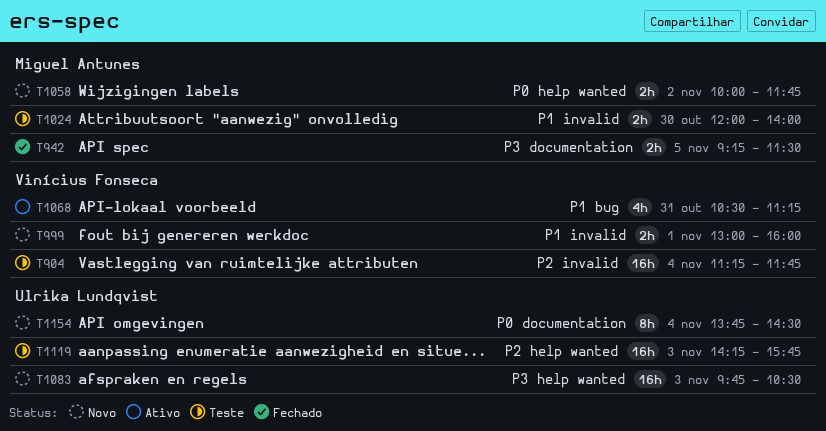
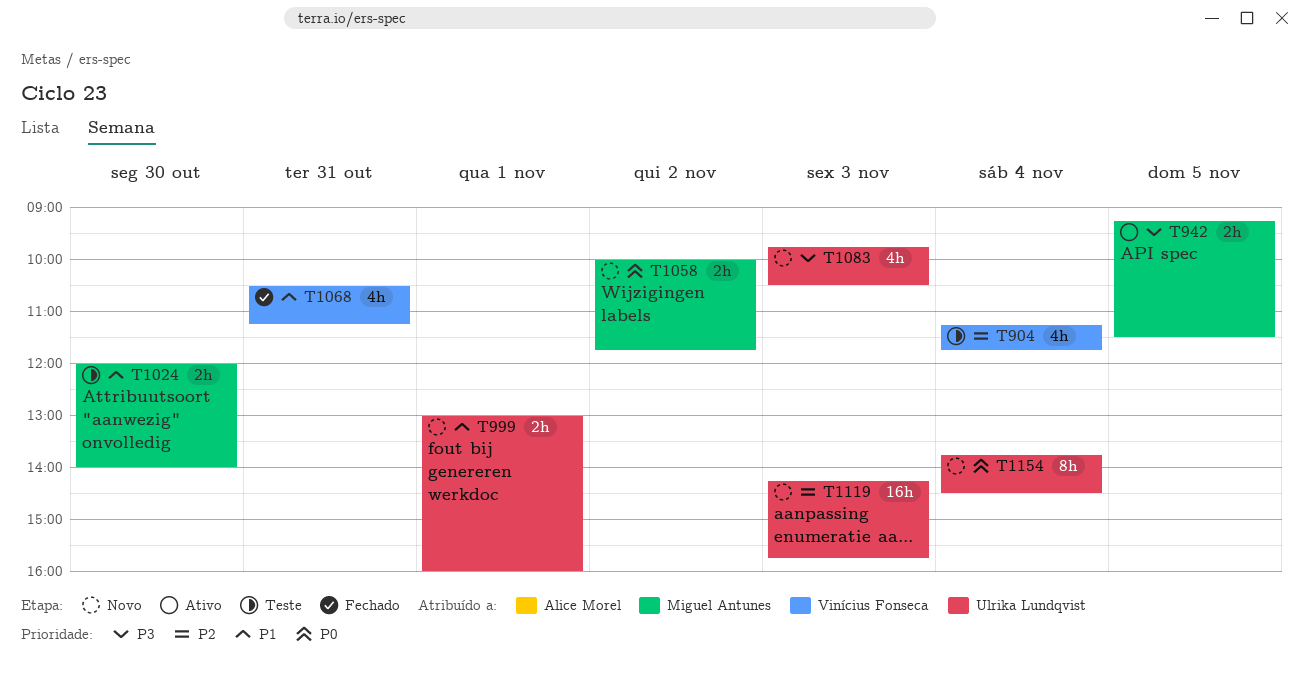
T904, estimate: 16h -> 4h
T942, status: Fechado -> Ativo
T999, owner: Vinícius Fonseca -> Ulrika Lundqvist
T1068, status: Ativo -> Fechado
T1083, estimate: 16h -> 4h
T1119, status: Teste -> Novo

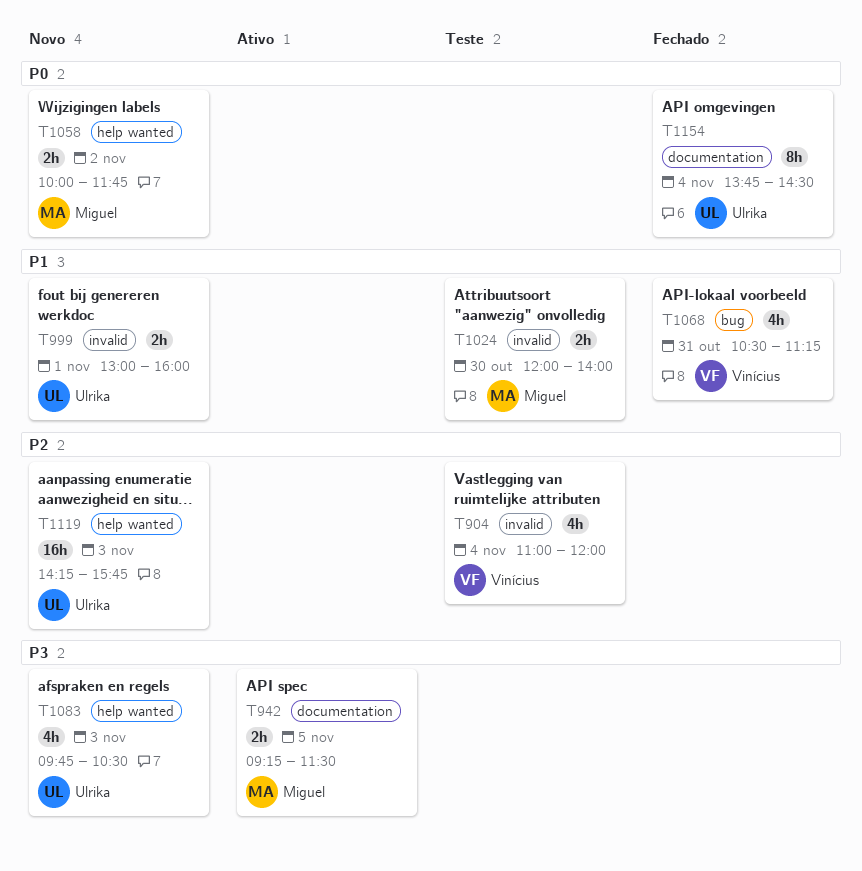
T904, begins: 11:15 -> 11:00
T904, ends: 11:45 -> 12:00
T1154, status: Novo -> Fechado

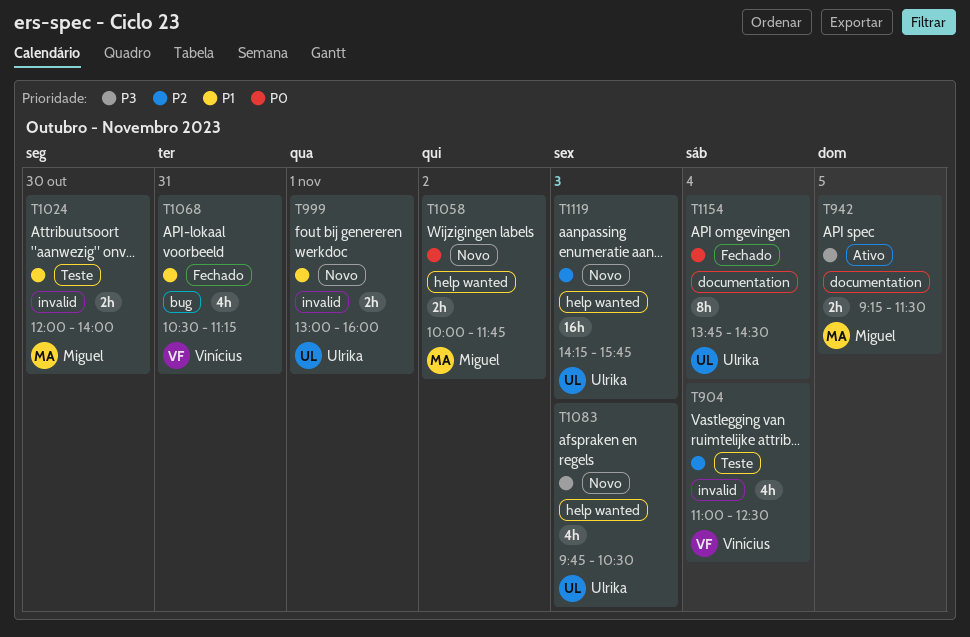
T904, ends: 12:00 -> 12:30

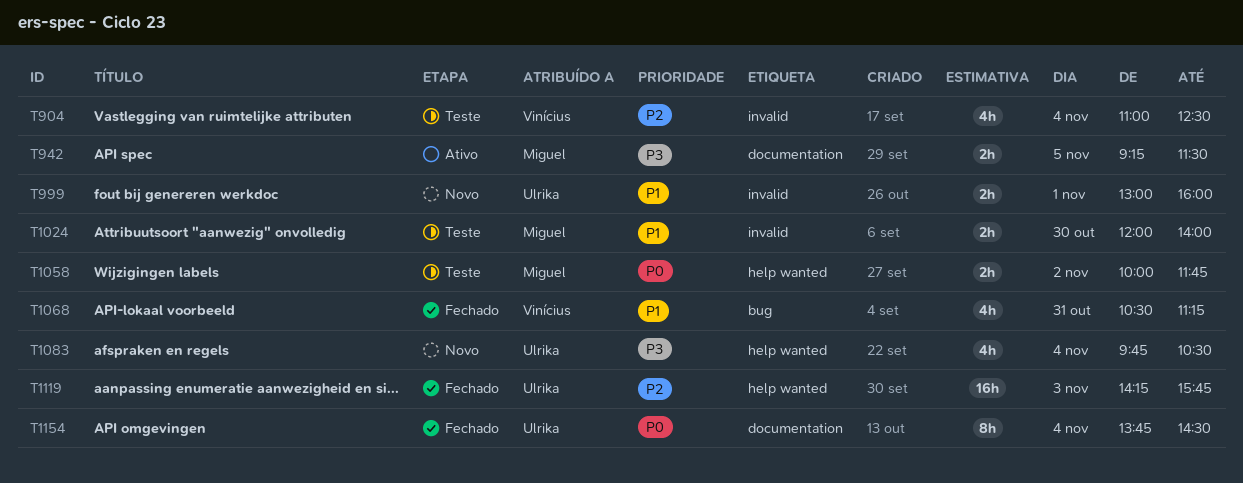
T1058, status: Novo -> Teste
T1083, day: Nov 3 -> Nov 4
T1119, status: Novo -> Fechado

